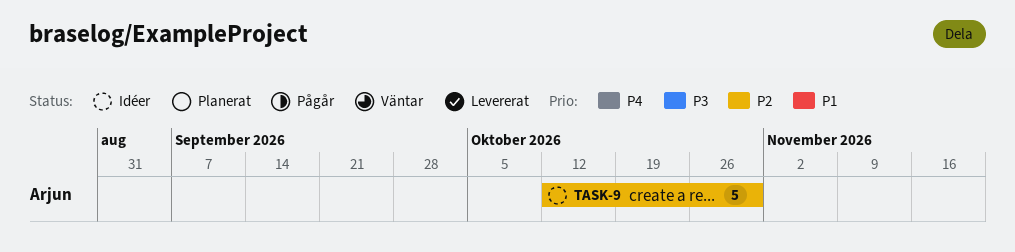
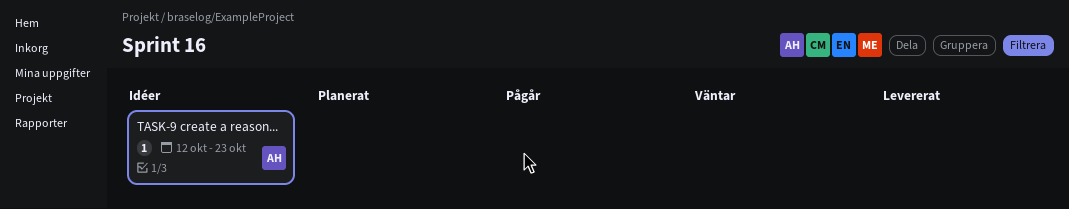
TASK-9, estimate: 5 -> 1
TASK-9, due: Oct 30 -> Oct 23

